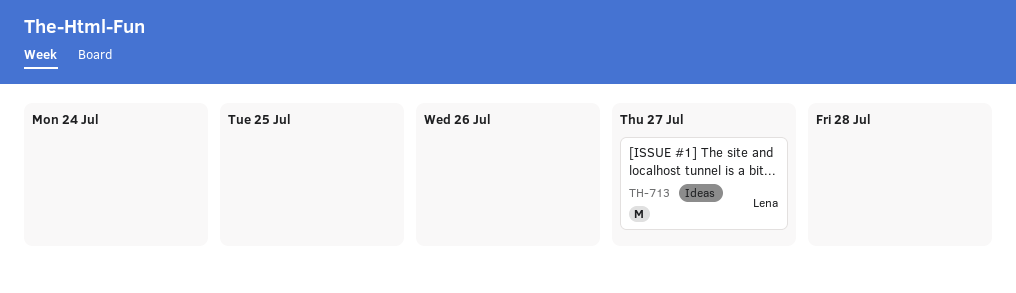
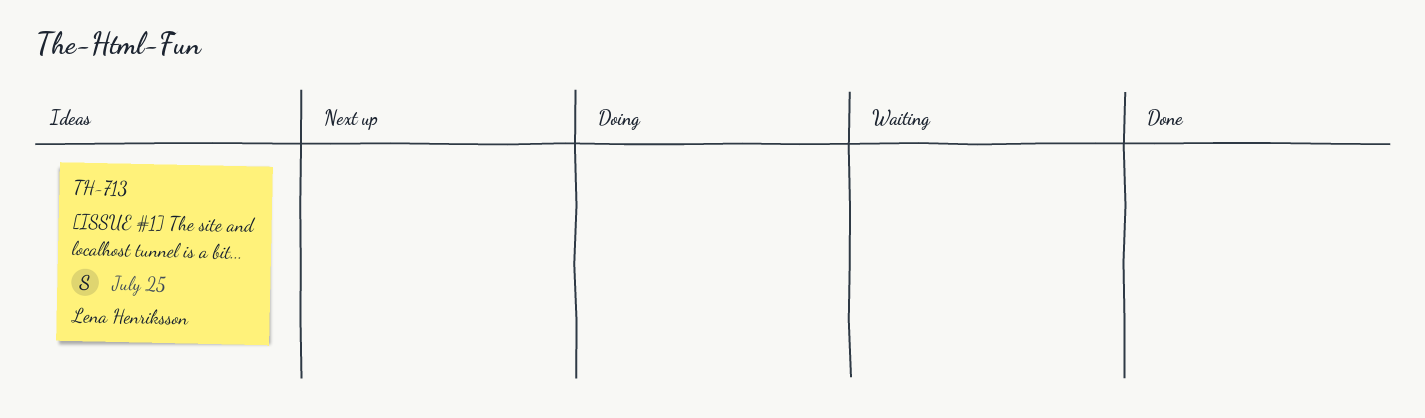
TH-713, estimate: M -> S
TH-713, due: Jul 27 -> Jul 25

